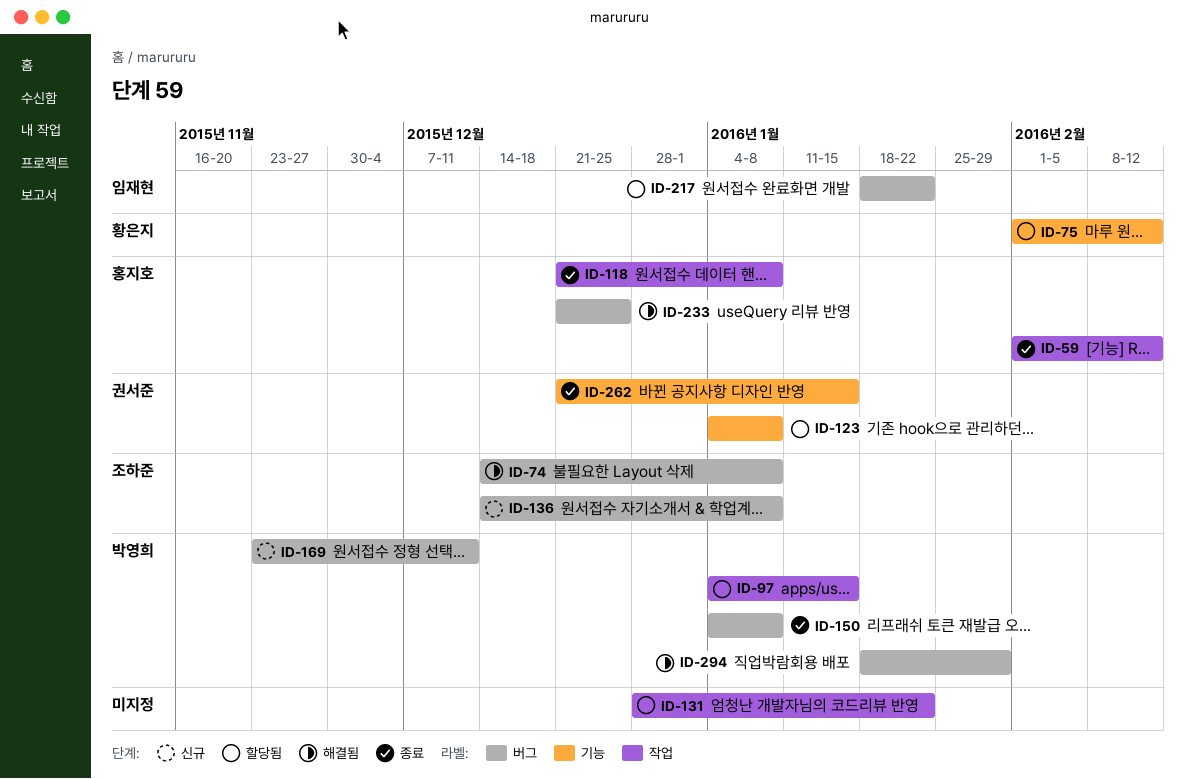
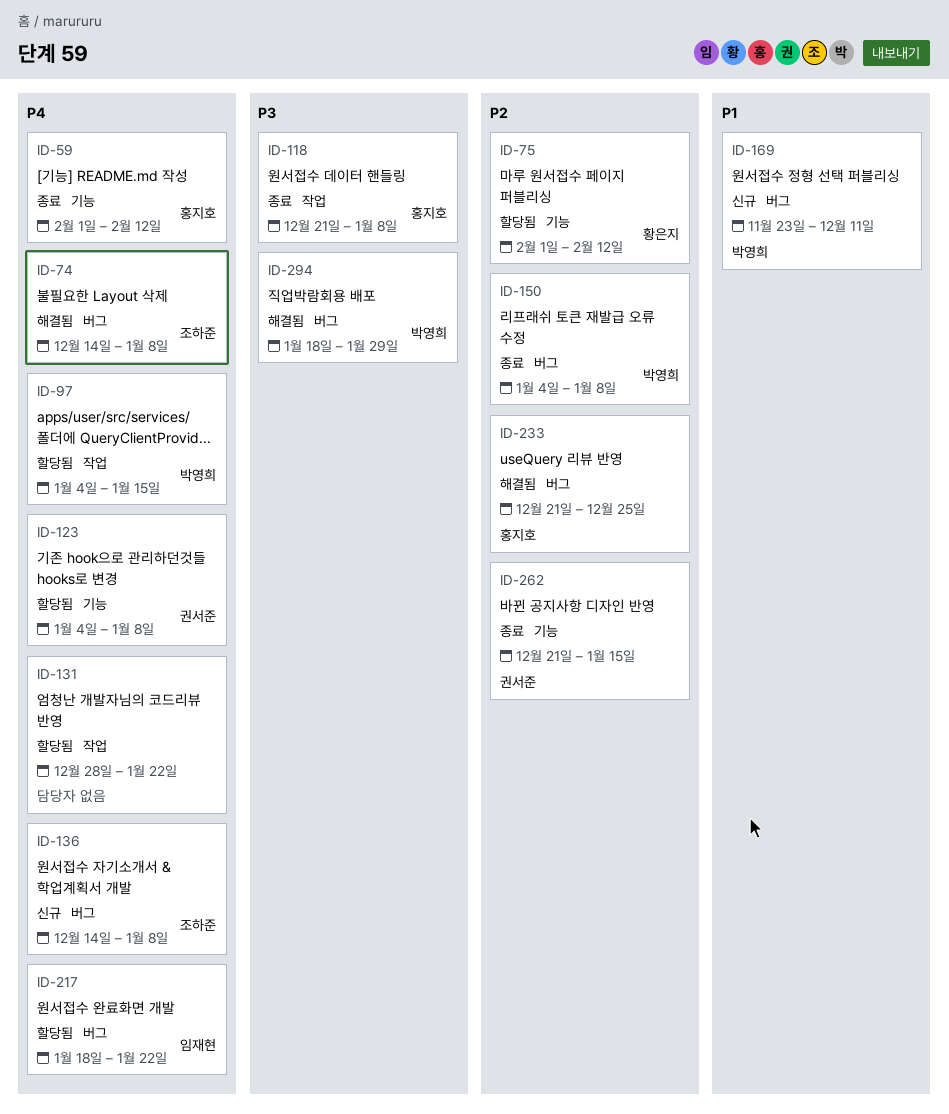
ID-59, label: 작업 -> 기능

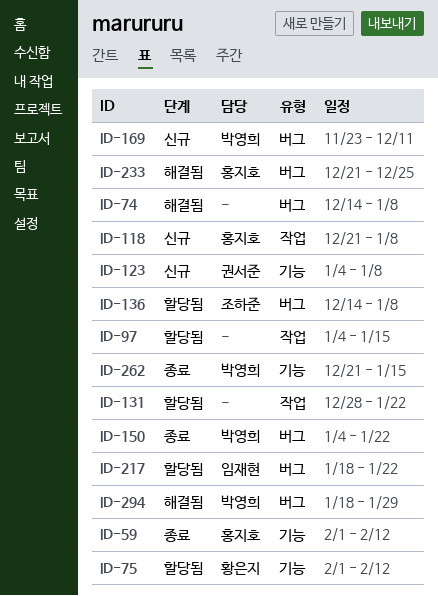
ID-74, owner: 조하준 -> none
ID-97, owner: 박영희 -> none
ID-118, status: 종료 -> 신규
ID-123, status: 할당됨 -> 신규
ID-136, status: 신규 -> 할당됨
ID-150, due: Jan 8 -> Jan 22
ID-262, owner: 권서준 -> 박영희

